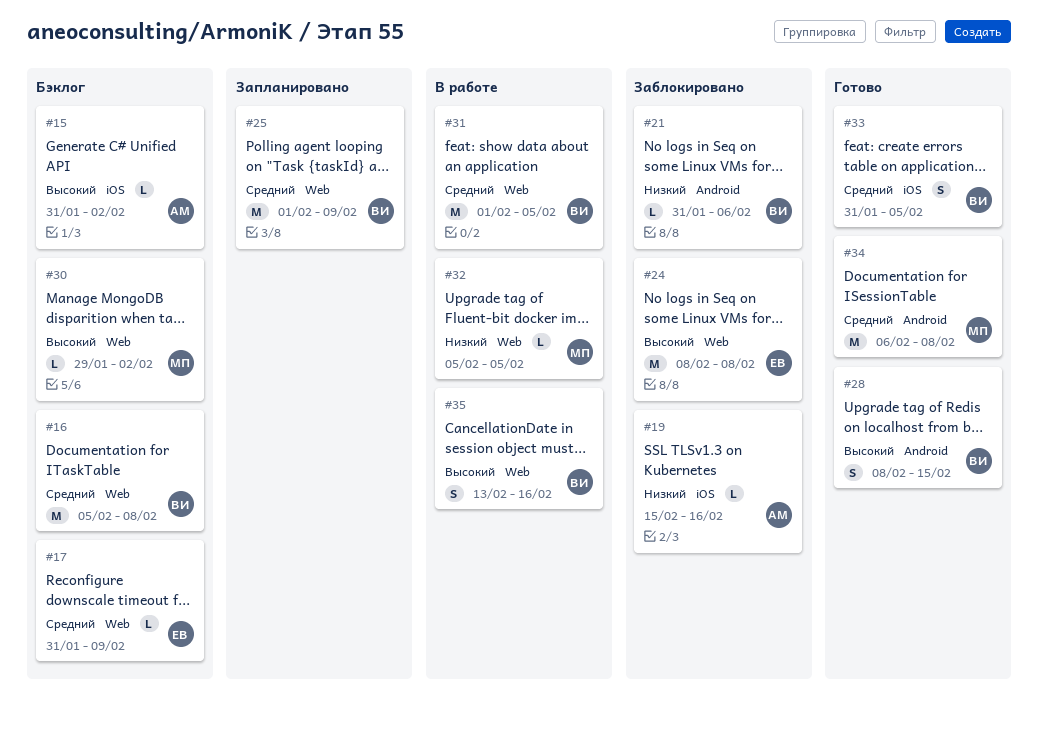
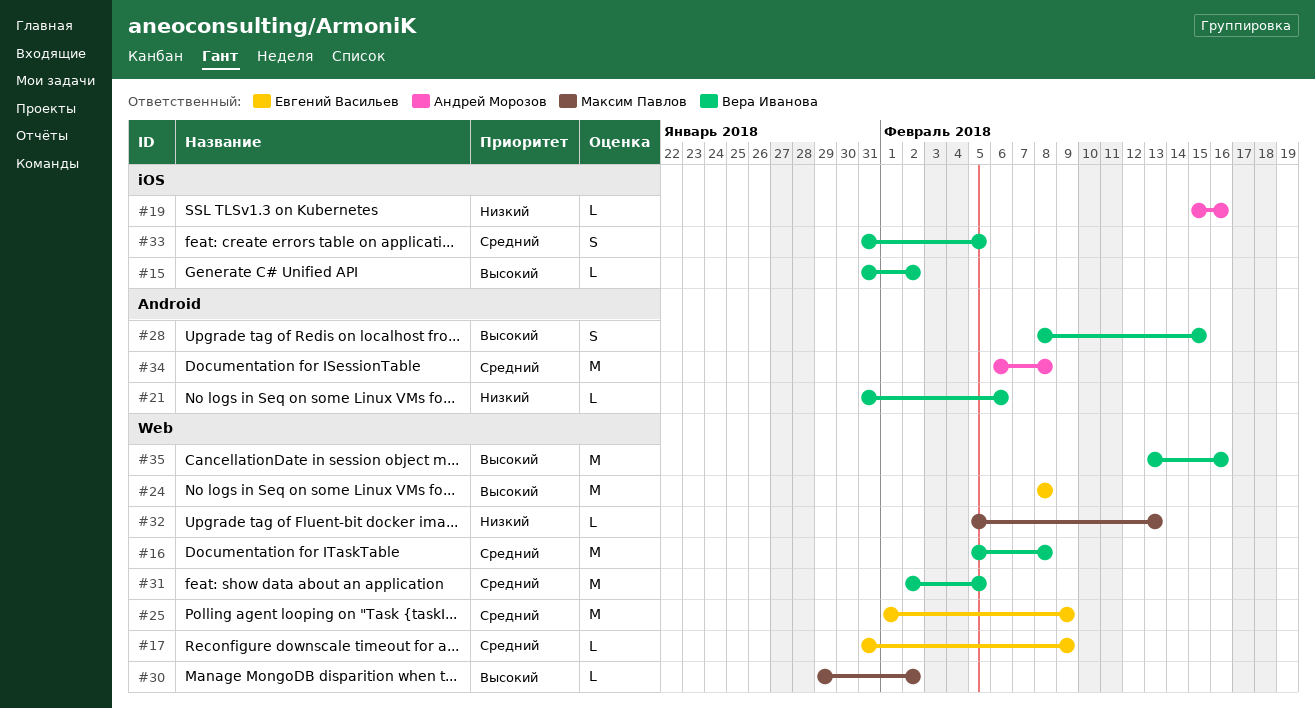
#15, owner: Андрей Морозов -> Вера Иванова
#25, owner: Вера Иванова -> Евгений Васильев
#31, start: Feb 1 -> Feb 2
#32, due: Feb 5 -> Feb 13
#34, owner: Максим Павлов -> Андрей Морозов
#35, estimate: S -> M

